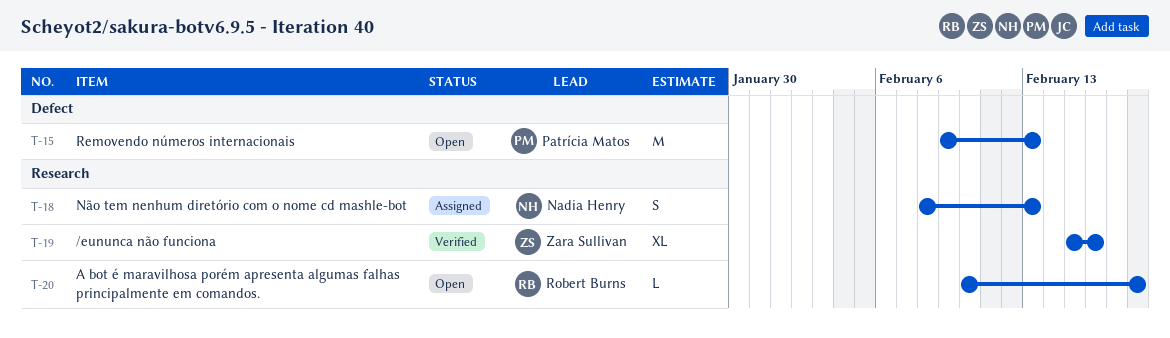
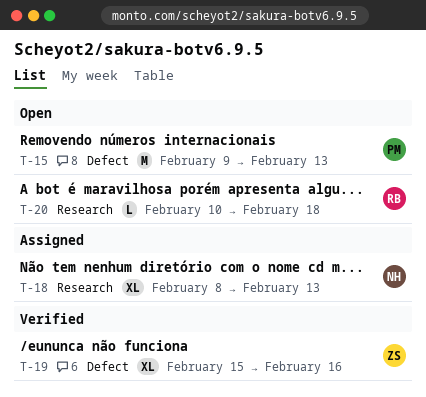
T-18, estimate: S -> XL
T-19, label: Research -> Defect

